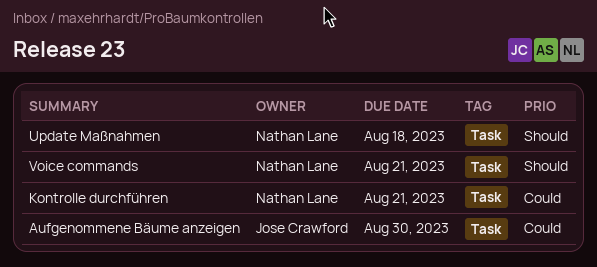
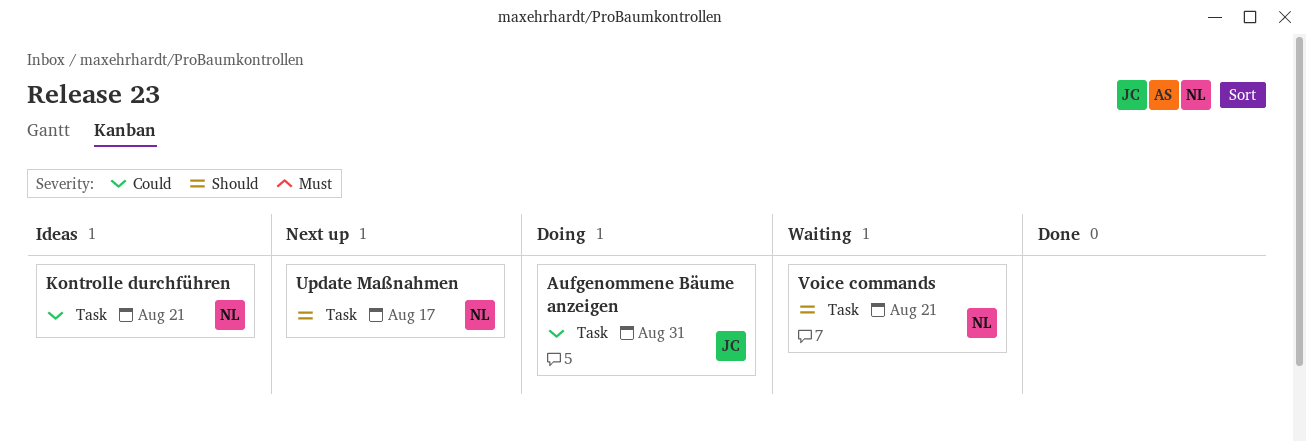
Aufgenommene Bäume anzeigen, due: Aug 30 -> Aug 31
Update Maßnahmen, due: Aug 18 -> Aug 17

